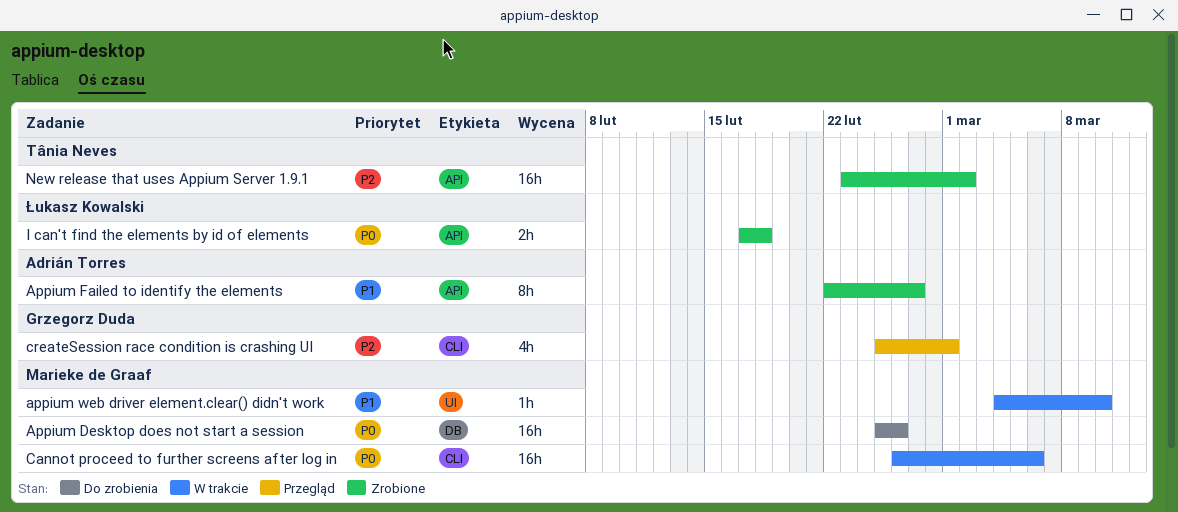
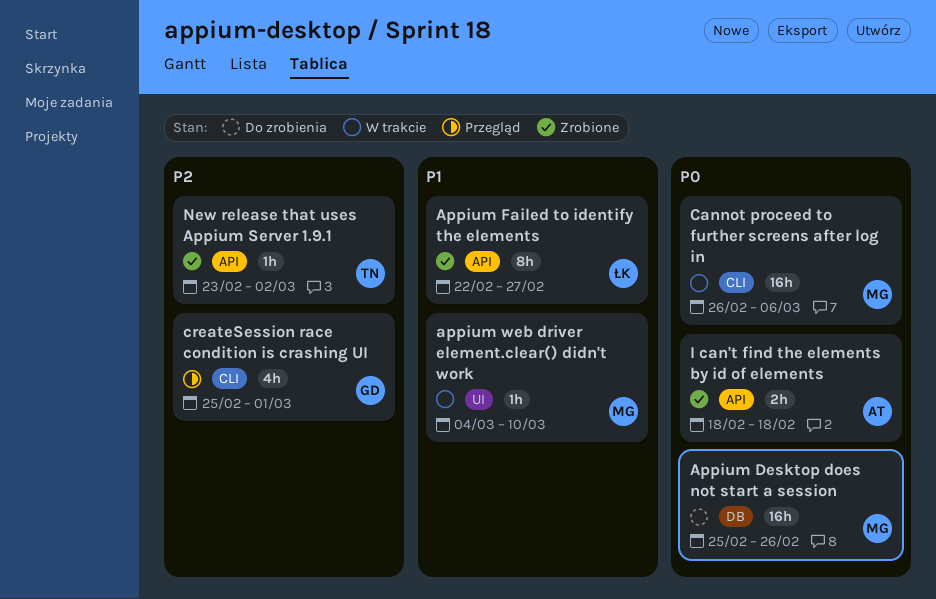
Appium Failed to identify the elements, owner: Adrián Torres -> Łukasz Kowalski
I can't find the elements by id of elements, owner: Łukasz Kowalski -> Adrián Torres
I can't find the elements by id of elements, start: Feb 17 -> Feb 18
New release that uses Appium Server 1.9.1, estimate: 16h -> 1h

